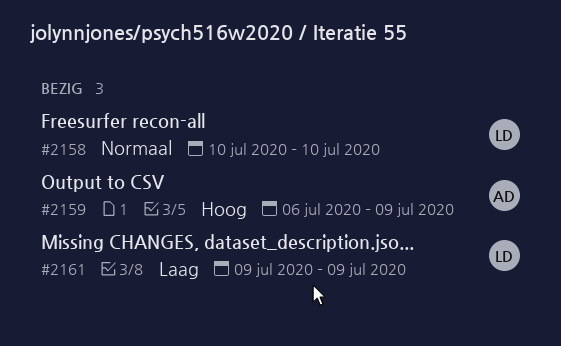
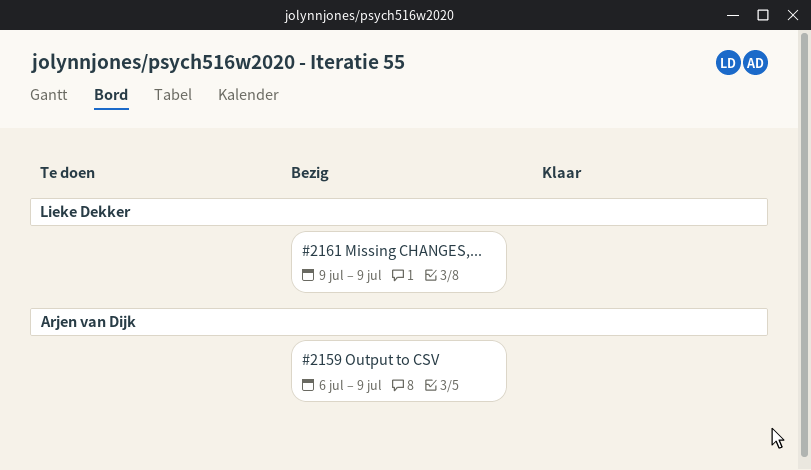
#2158: present -> none

